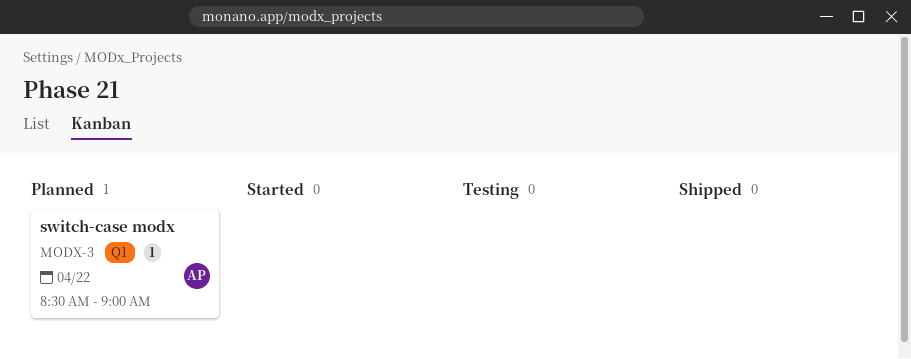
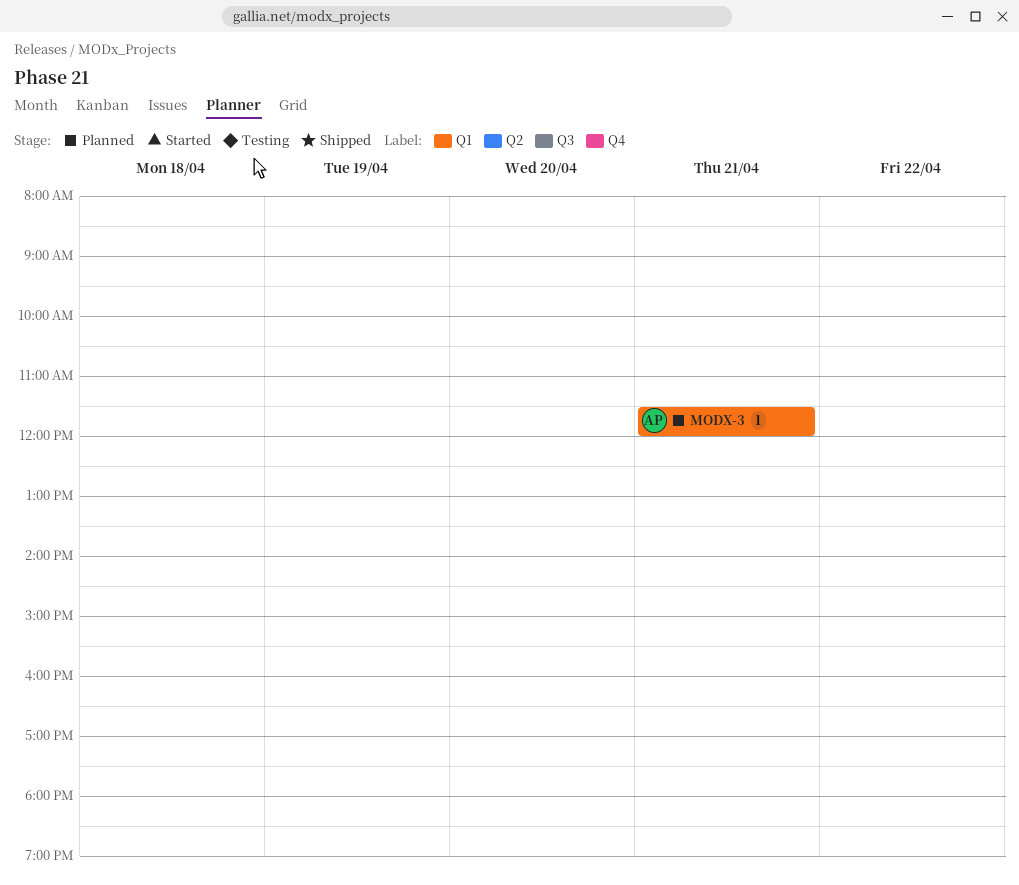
MODX-3, day: Apr 22 -> Apr 21
MODX-3, begins: 08:30 -> 11:30
MODX-3, ends: 09:00 -> 12:00

